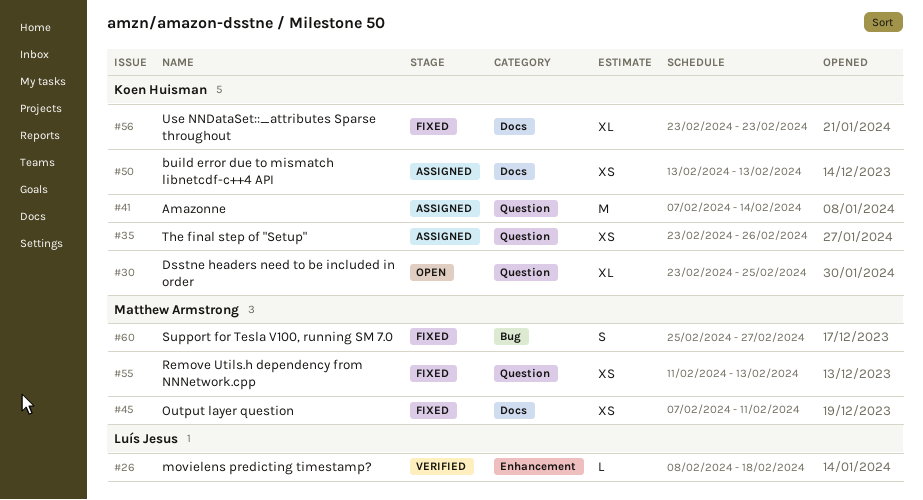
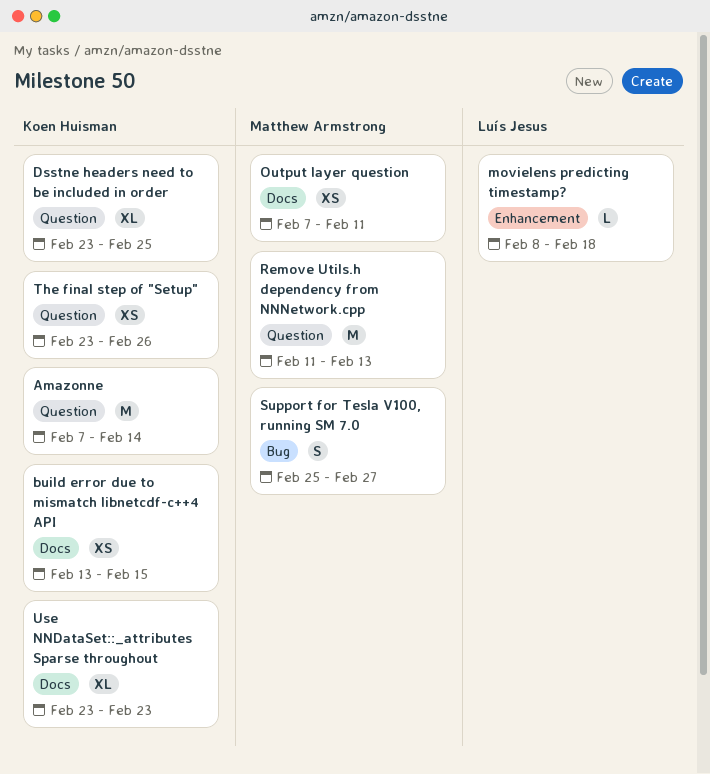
build error due to mismatch libnetcdf-c++4 API, due: Feb 13 -> Feb 15
Remove Utils.h dependency from NNNetwork.cpp, estimate: XS -> M

